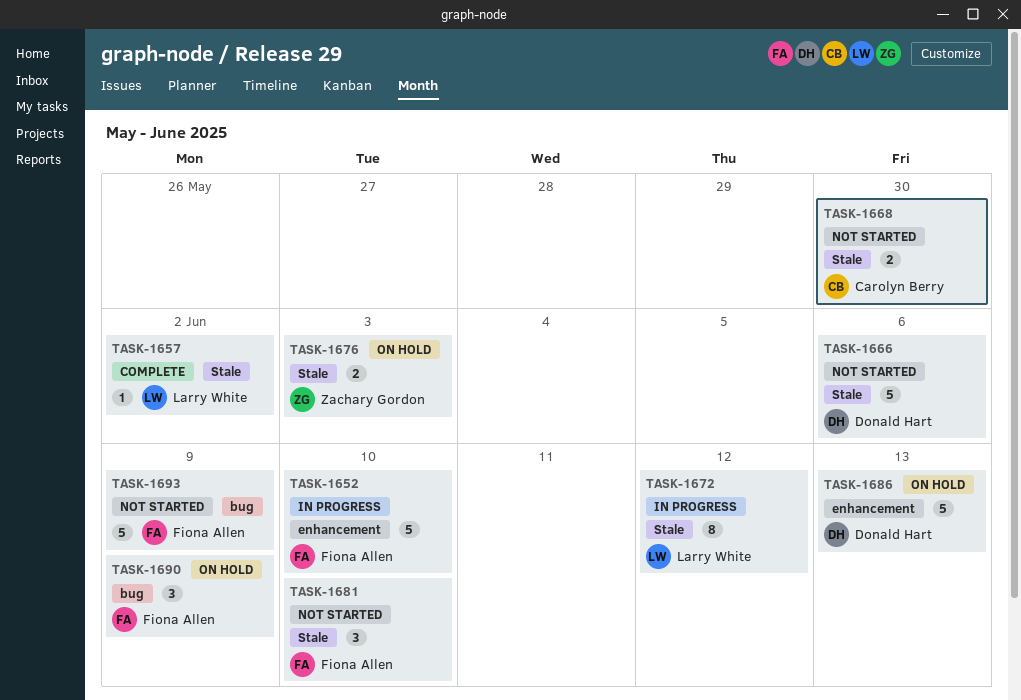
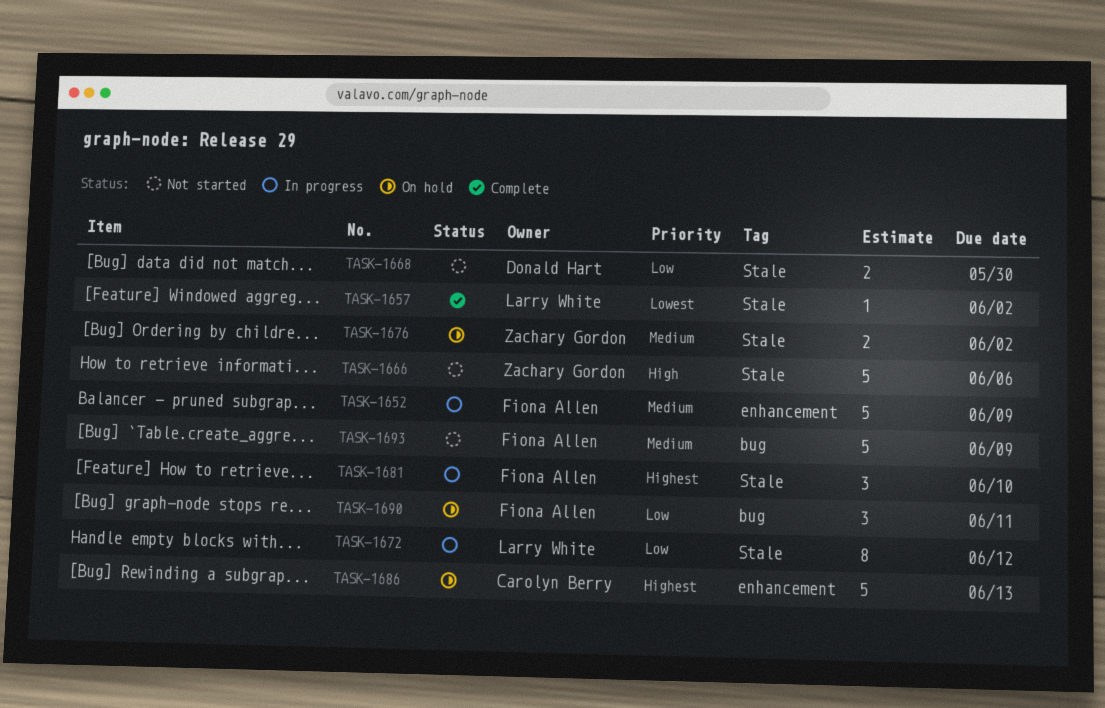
TASK-1652, due: Jun 10 -> Jun 9
TASK-1666, owner: Donald Hart -> Zachary Gordon
TASK-1668, owner: Carolyn Berry -> Donald Hart
TASK-1676, due: Jun 3 -> Jun 2
TASK-1681, status: Not started -> In progress
TASK-1686, owner: Donald Hart -> Carolyn Berry
TASK-1690, due: Jun 9 -> Jun 11

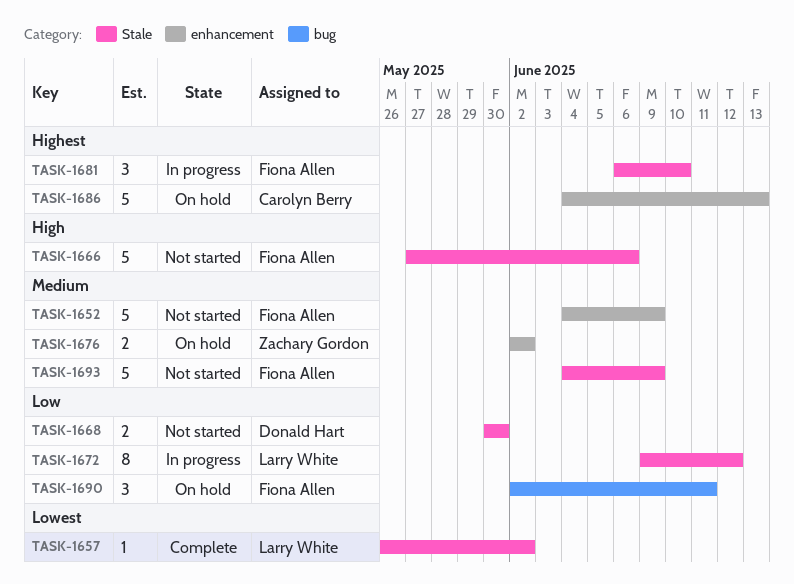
TASK-1652, status: In progress -> Not started
TASK-1666, owner: Zachary Gordon -> Fiona Allen
TASK-1676, label: Stale -> enhancement
TASK-1693, label: bug -> Stale

